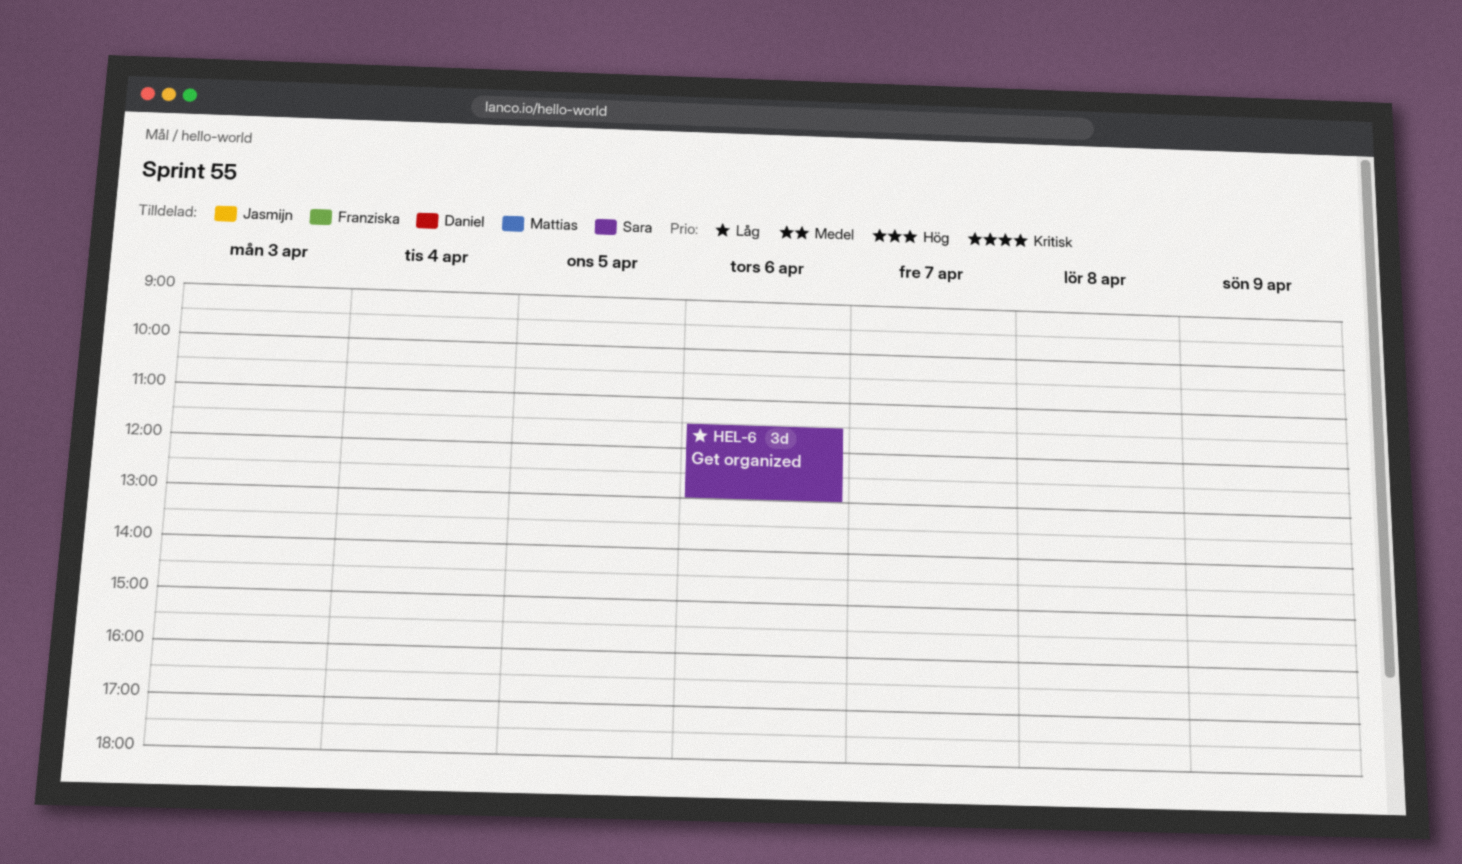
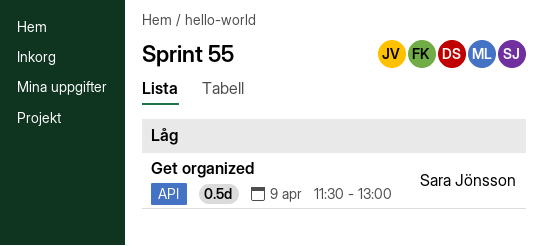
Get organized, estimate: 3d -> 0.5d
Get organized, day: Apr 6 -> Apr 9

